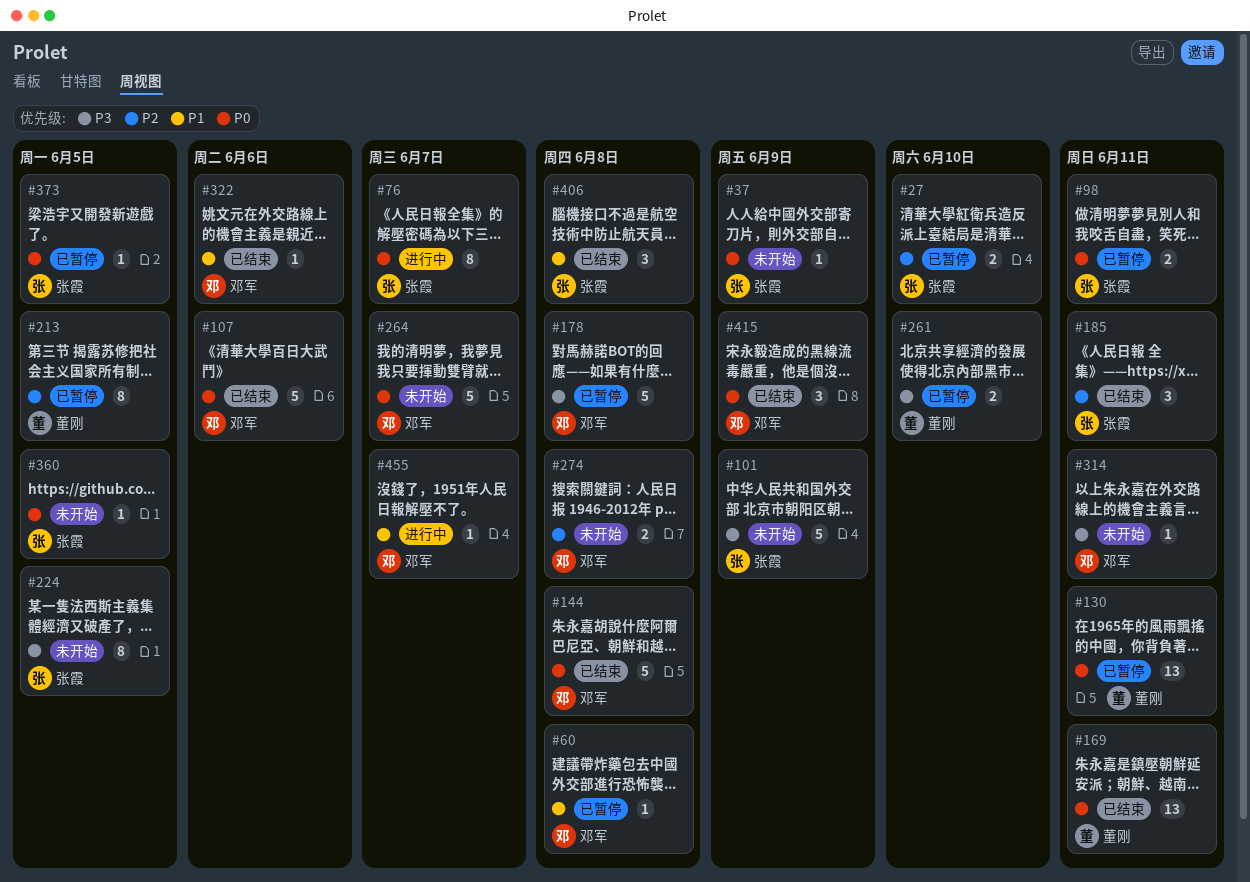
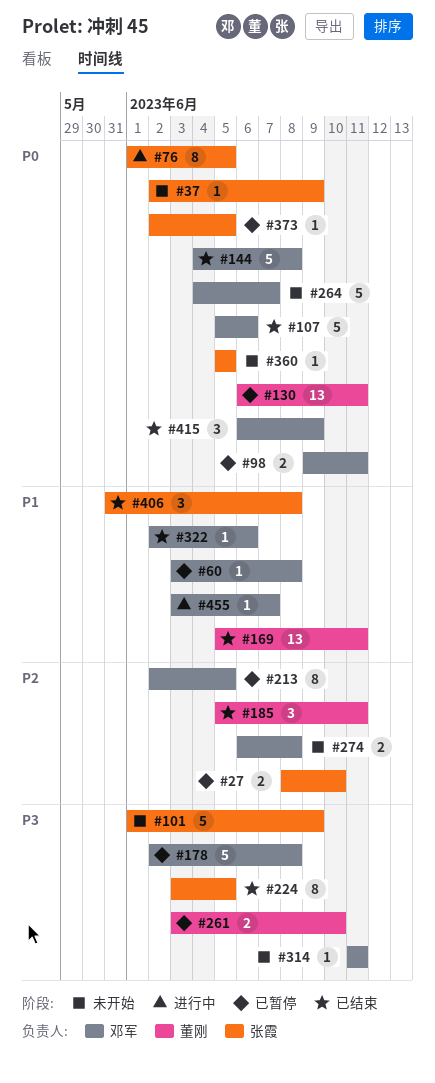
#76, due: Jun 7 -> Jun 5
#98, owner: 张霞 -> 邓军
#169, priority: P0 -> P1
#185, owner: 张霞 -> 董刚
#213, owner: 董刚 -> 邓军
#224, status: 未开始 -> 已结束

